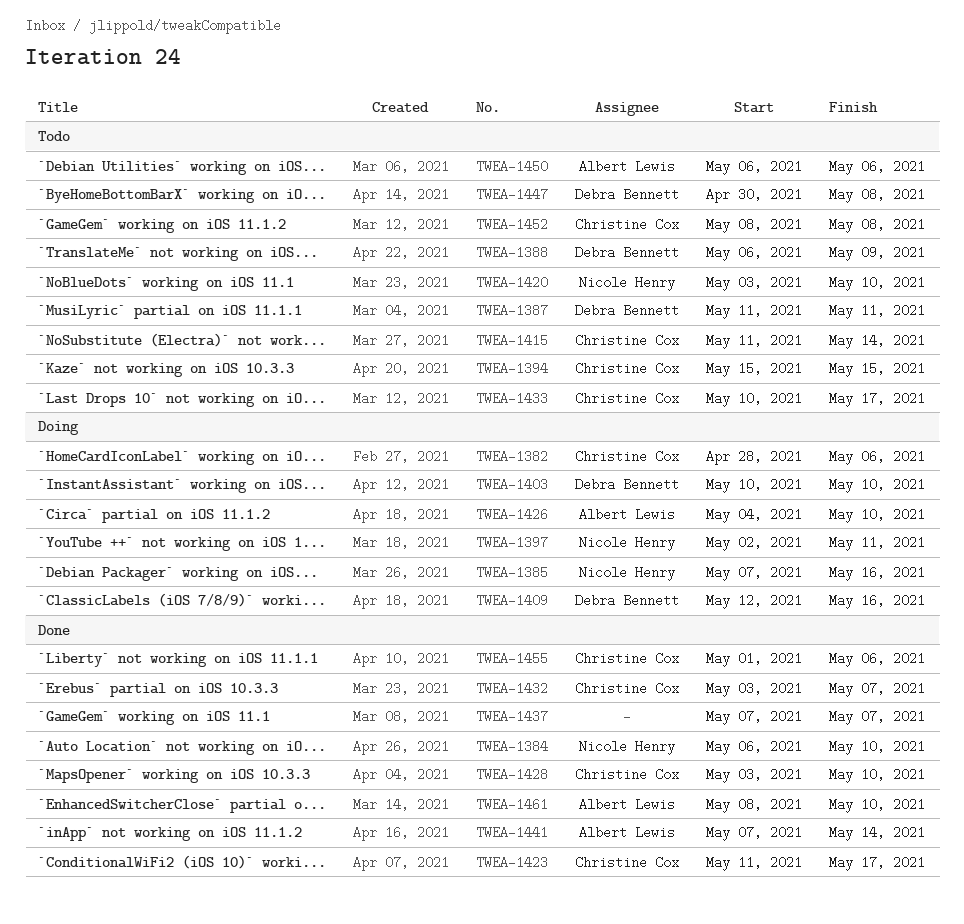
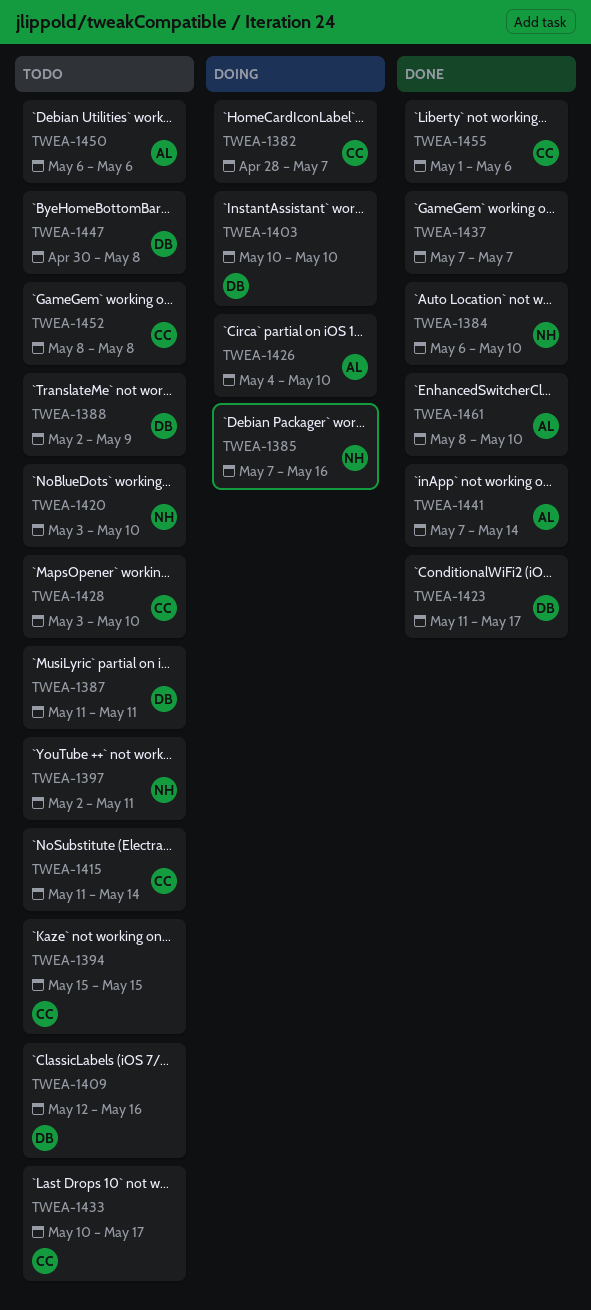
TWEA-1382, due: May 6 -> May 7
TWEA-1388, start: May 6 -> May 2
TWEA-1397, status: Doing -> Todo
TWEA-1409, status: Doing -> Todo
TWEA-1423, owner: Christine Cox -> Debra Bennett
TWEA-1428, status: Done -> Todo
TWEA-1432: present -> none

